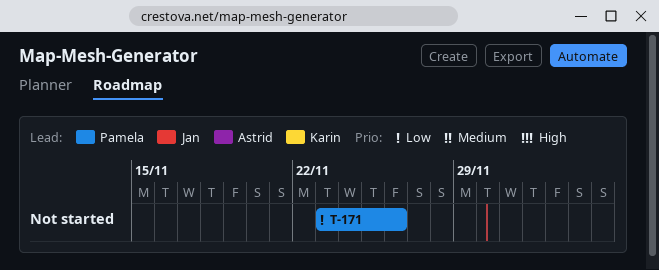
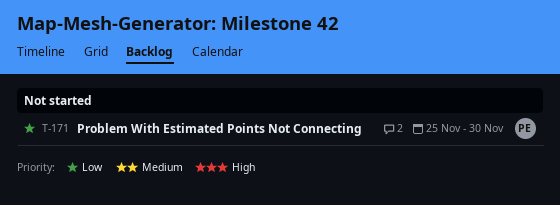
T-171, start: Nov 23 -> Nov 25
T-171, due: Nov 26 -> Nov 30

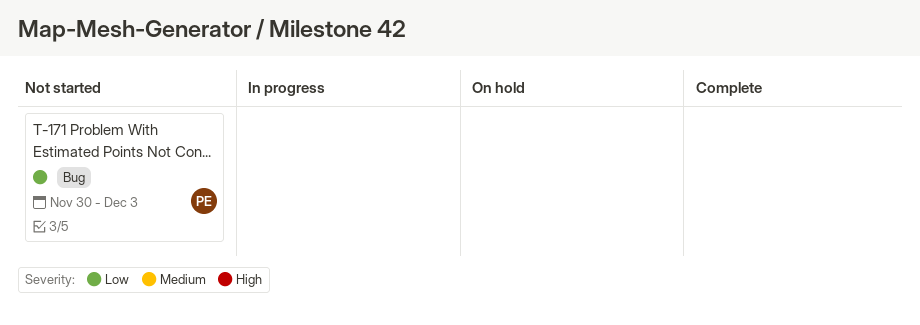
T-171, start: Nov 25 -> Nov 30
T-171, due: Nov 30 -> Dec 3

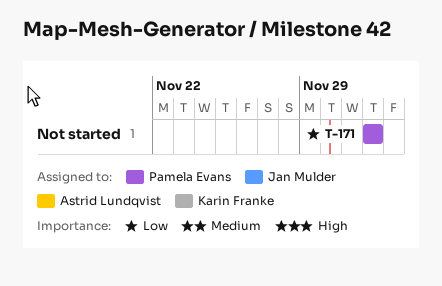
T-171, start: Nov 30 -> Dec 2
T-171, due: Dec 3 -> Dec 2

